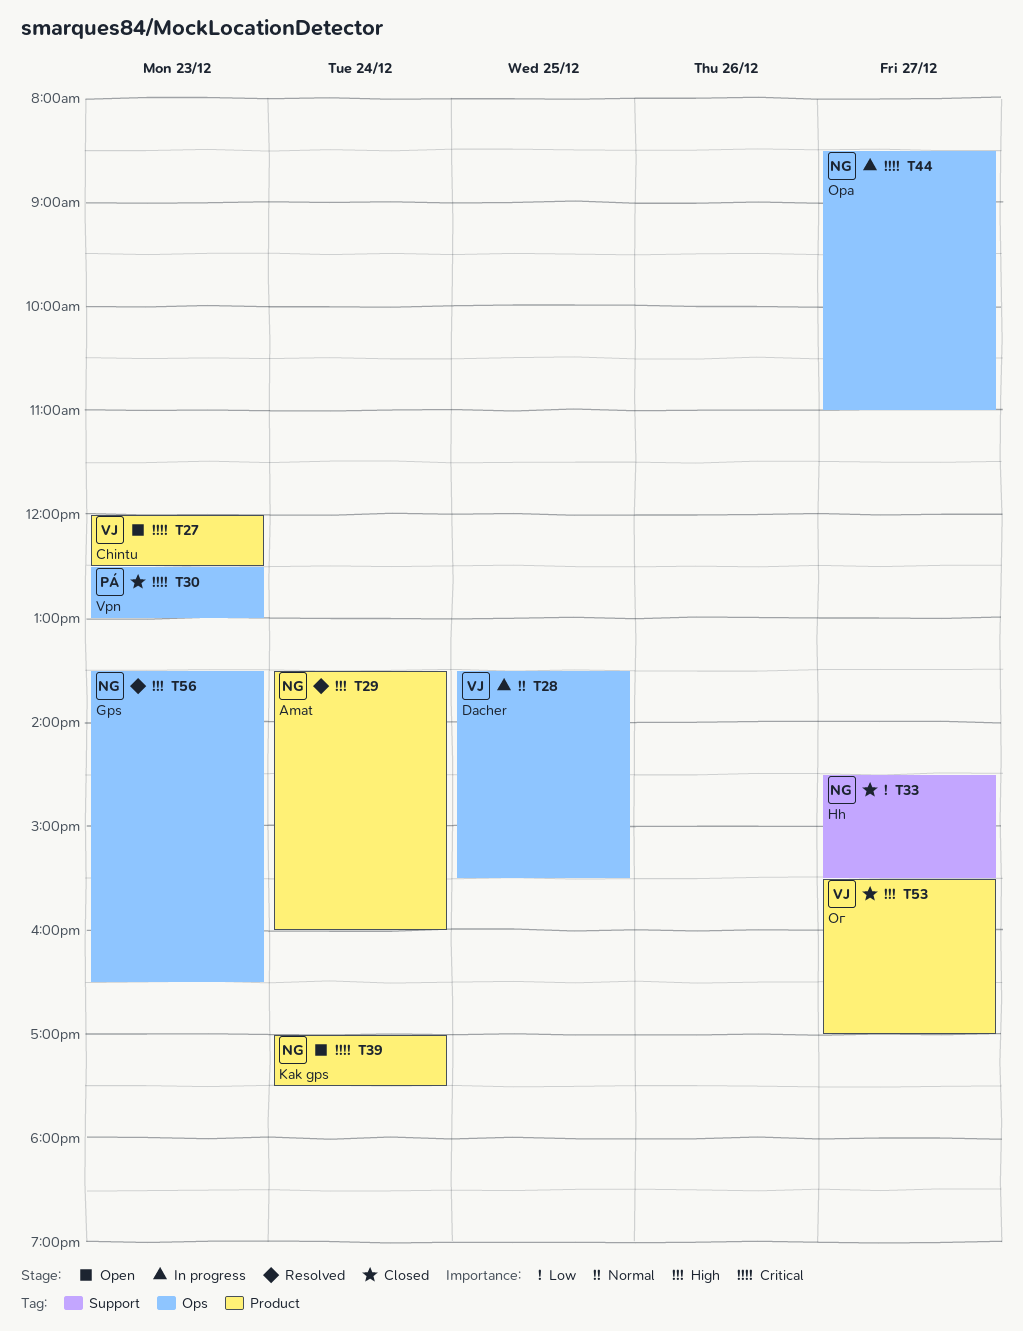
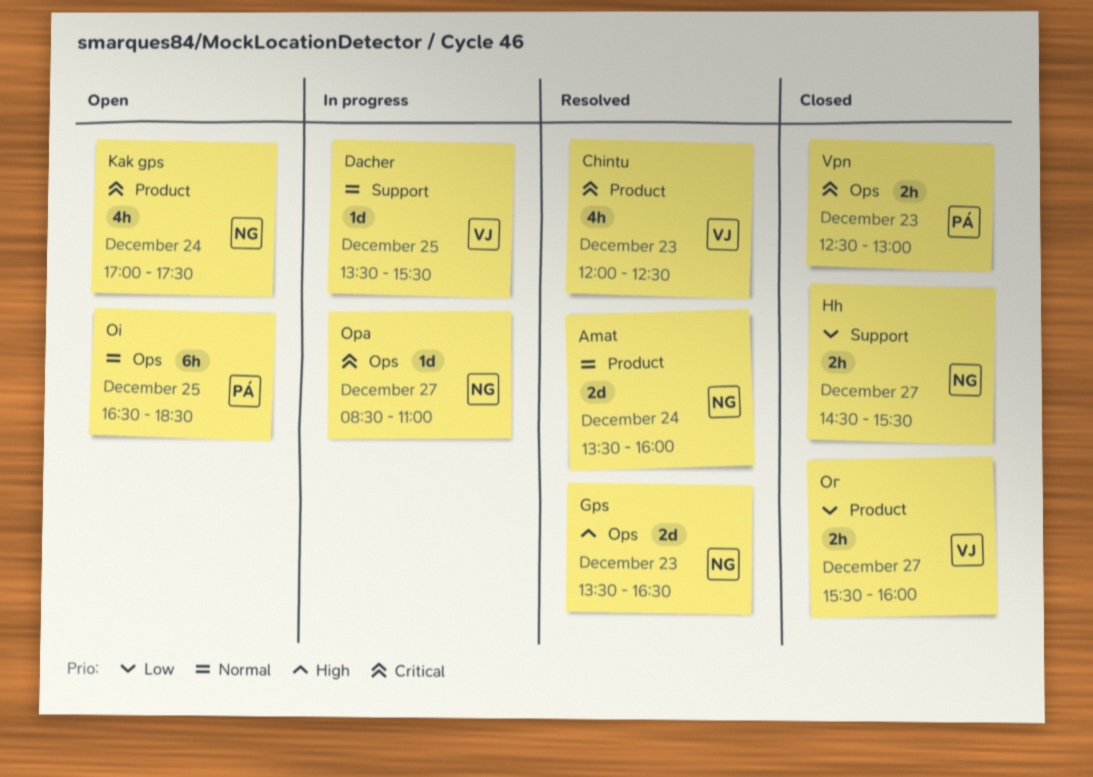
Amat, priority: High -> Normal
Chintu, status: Open -> Resolved
Dacher, label: Ops -> Support
Oi: none -> present
Ог, priority: High -> Low
Ог, ends: 17:00 -> 16:00

